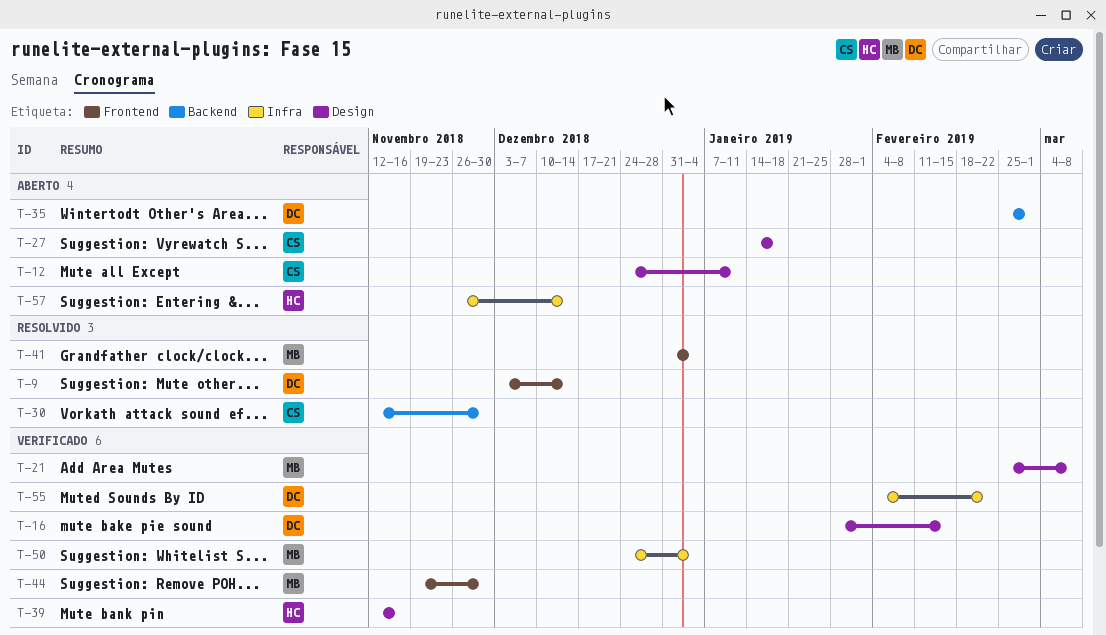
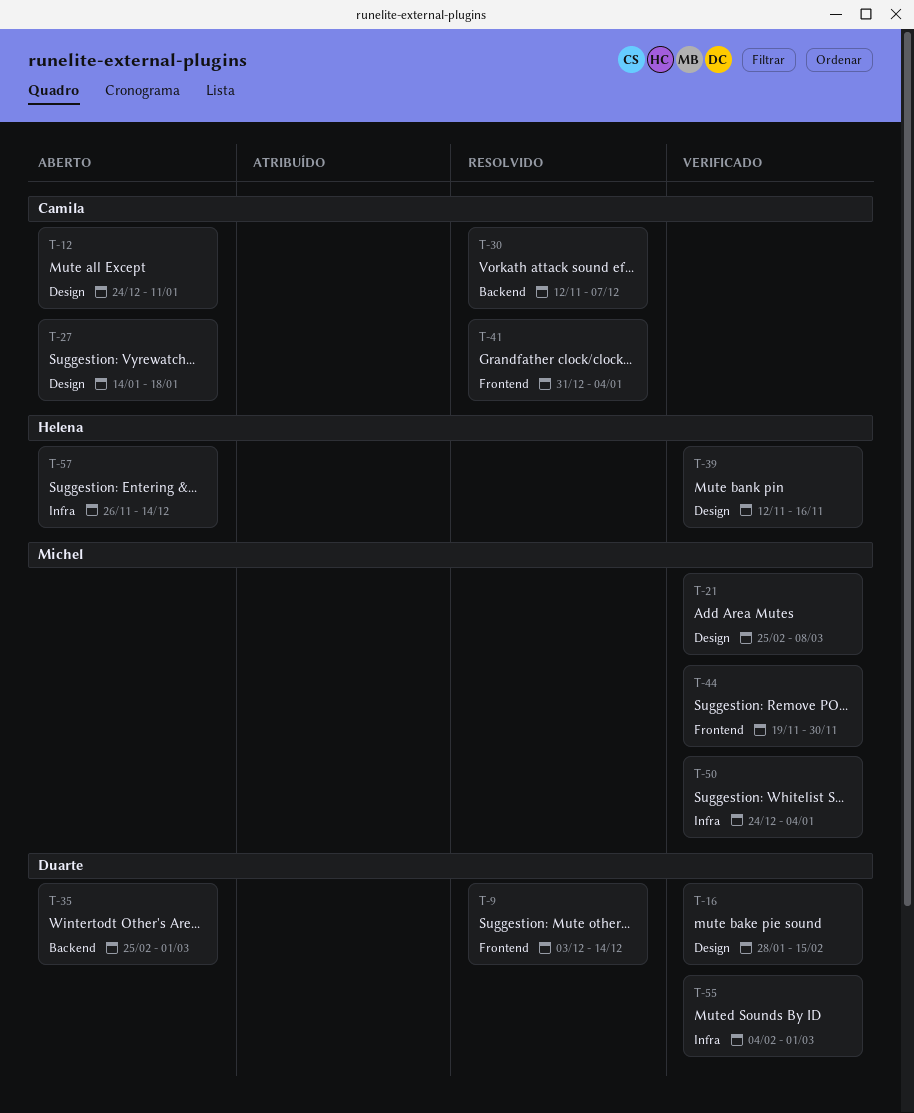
T-30, due: Nov 30 -> Dec 7
T-41, owner: Michel -> Camila
T-55, due: Feb 22 -> Mar 1

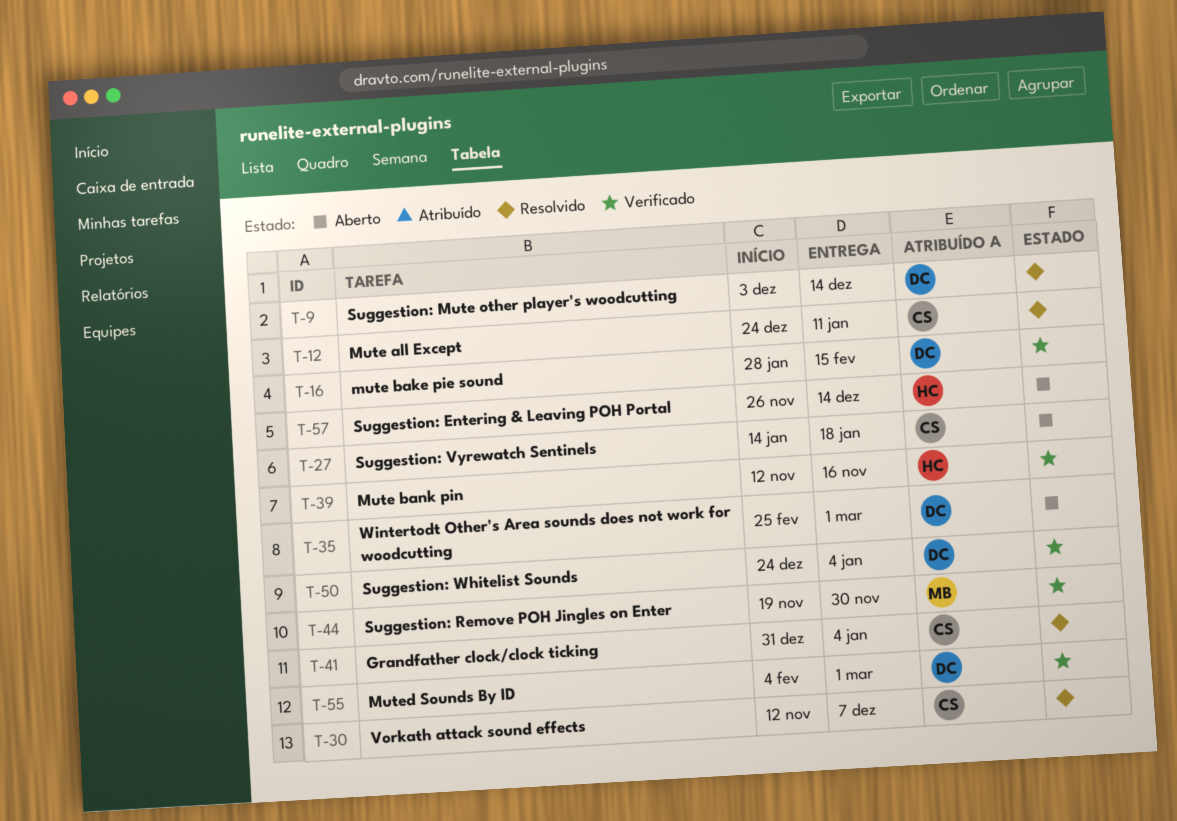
T-12, status: Aberto -> Resolvido
T-21: present -> none
T-50, owner: Michel -> Duarte

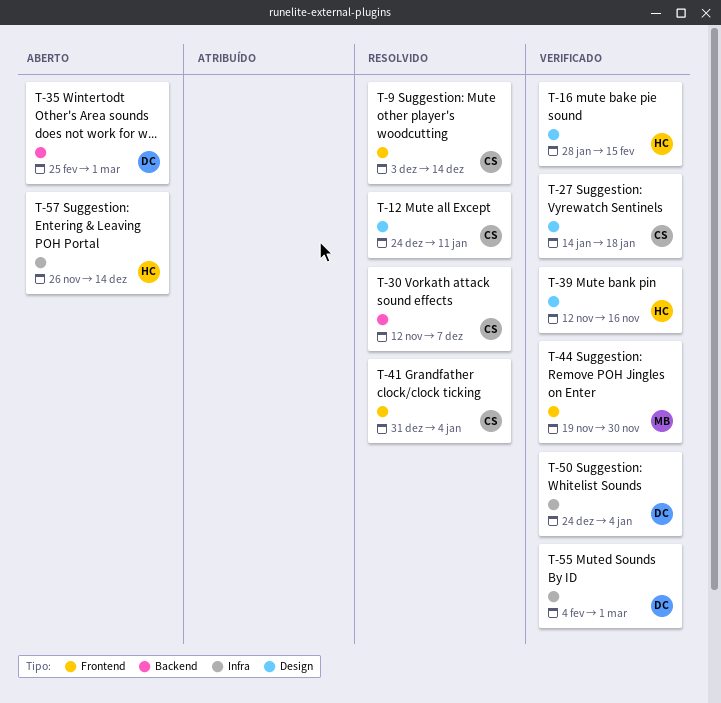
T-9, owner: DC -> CS
T-16, owner: DC -> HC
T-27, status: Aberto -> Verificado

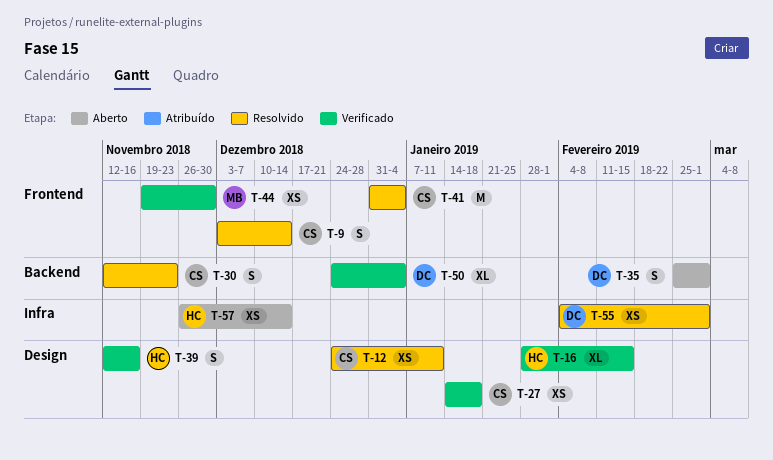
T-30, due: Dec 7 -> Nov 23
T-50, label: Infra -> Backend
T-55, status: Verificado -> Resolvido

